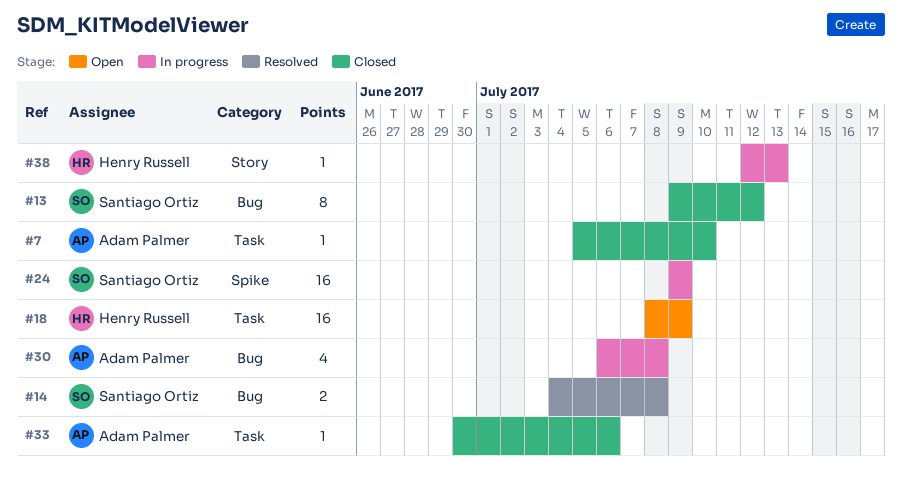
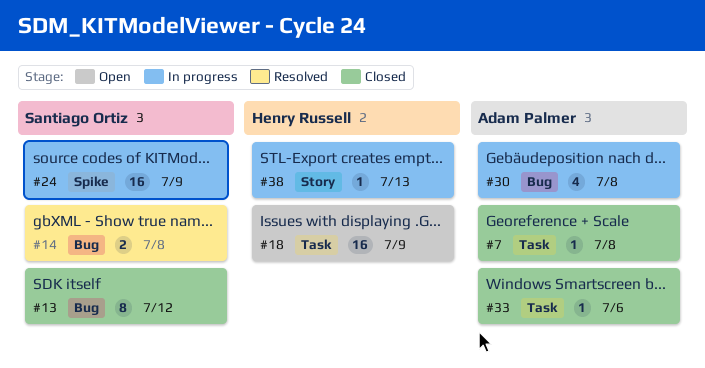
#7, due: Jul 10 -> Jul 8

